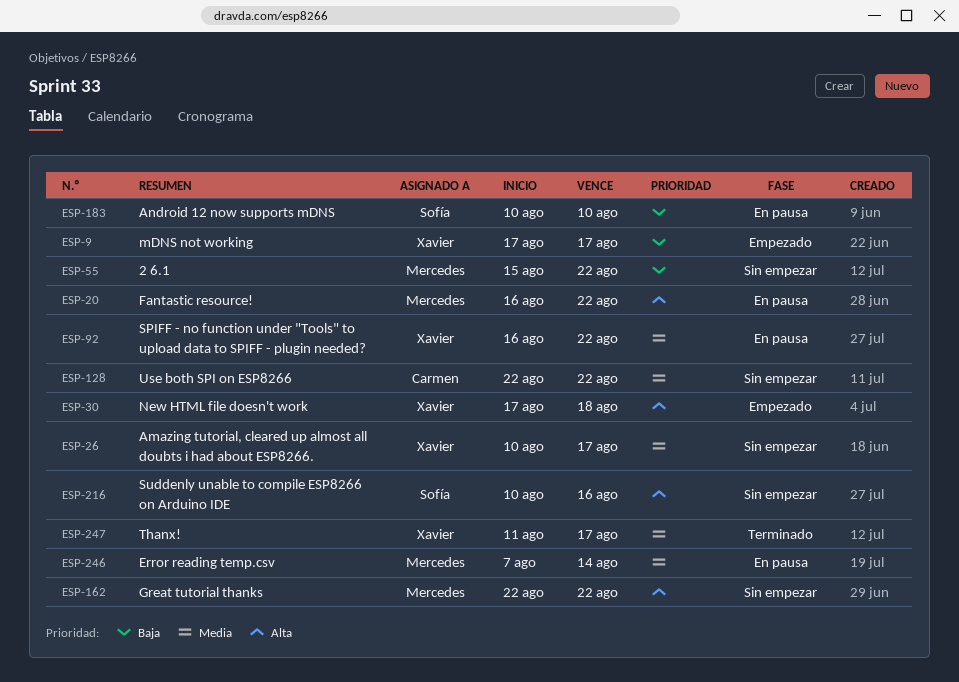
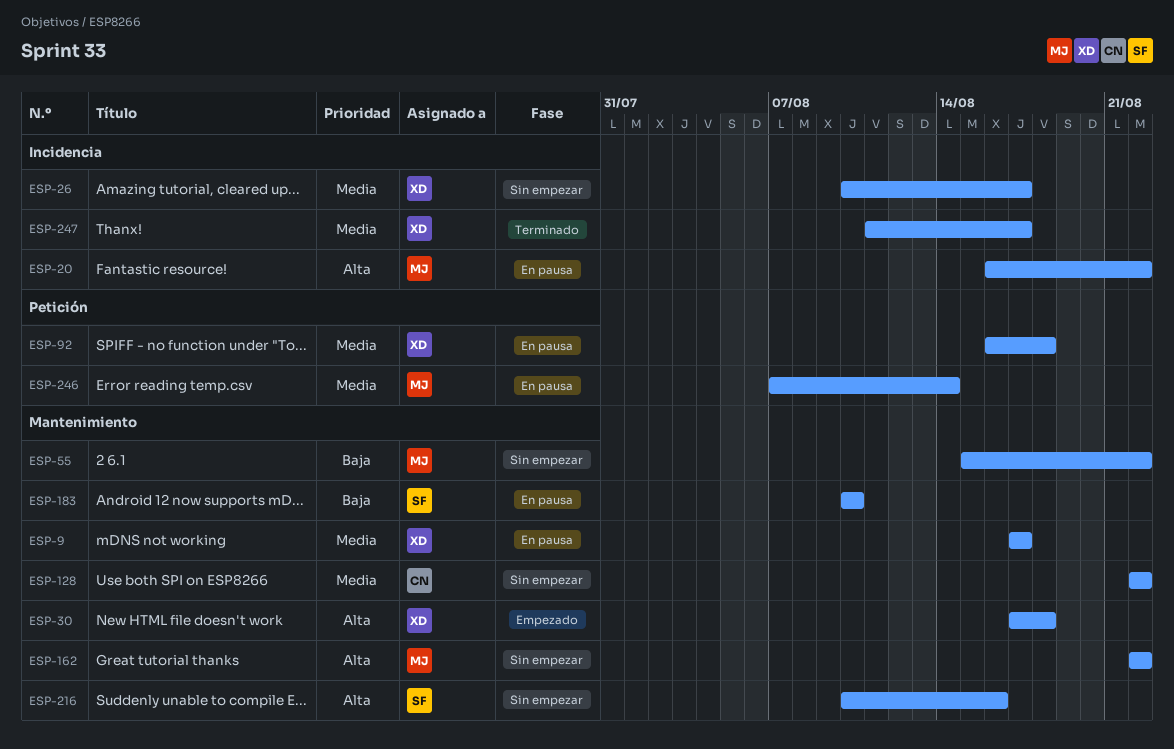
ESP-9, status: Empezado -> En pausa
ESP-9, priority: Baja -> Media
ESP-92, due: Aug 22 -> Aug 18

